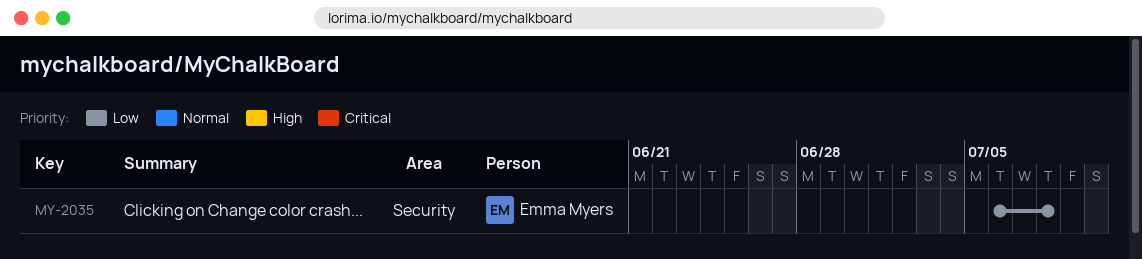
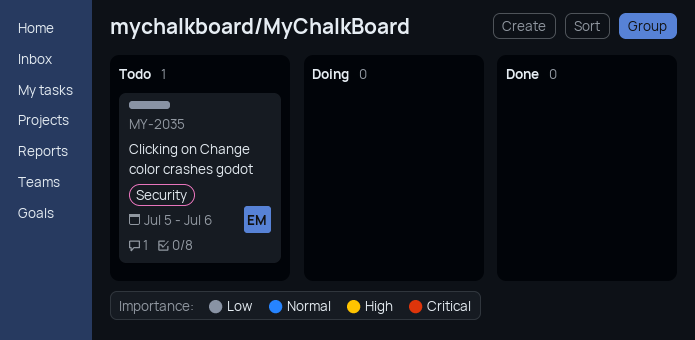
MY-2035, start: Jul 6 -> Jul 5
MY-2035, due: Jul 8 -> Jul 6

